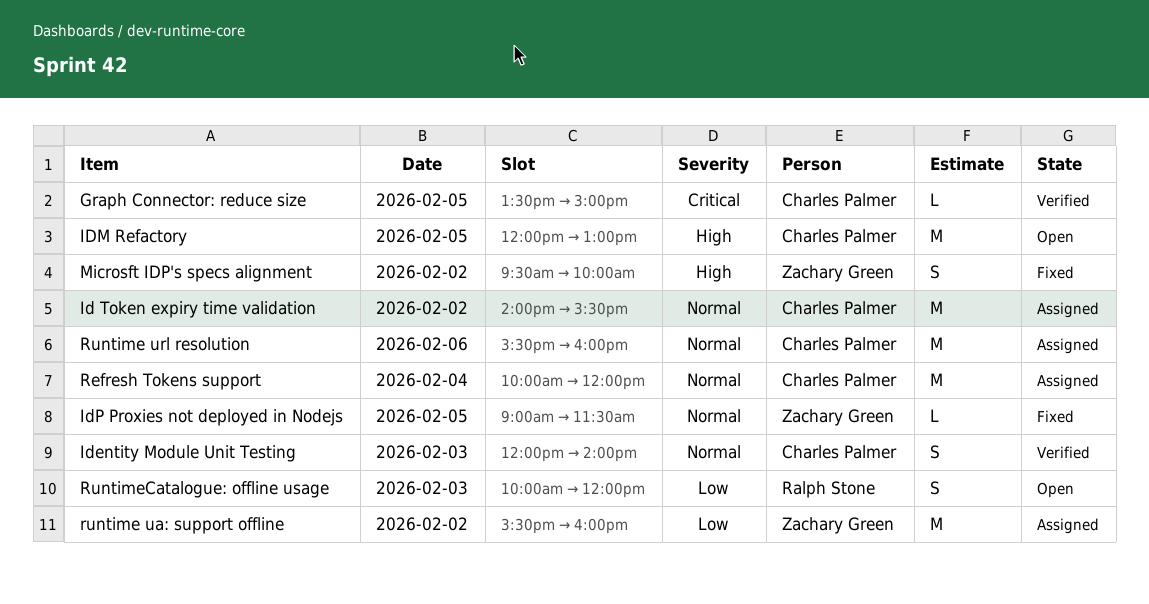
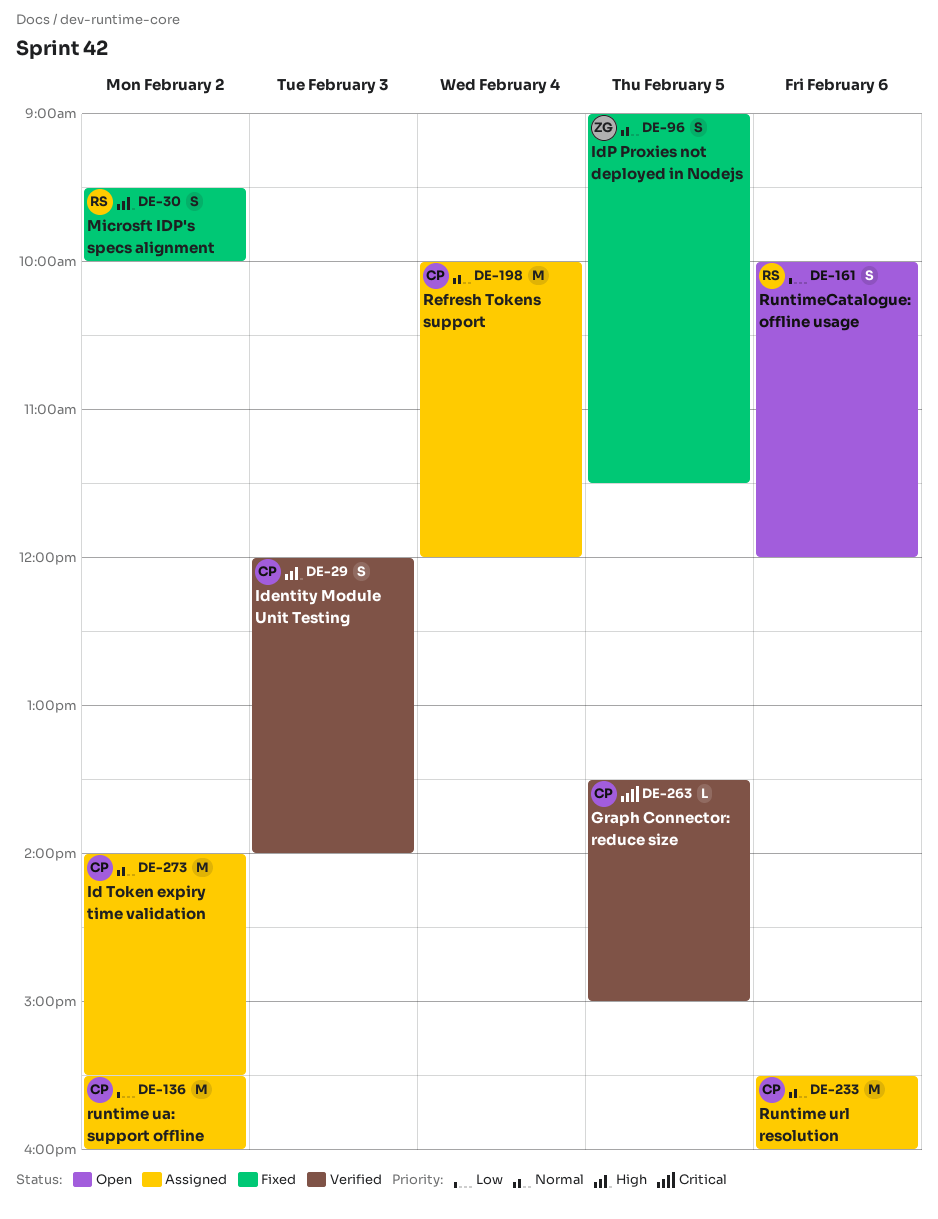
Identity Module Unit Testing, priority: Normal -> High
IDM Refactory: present -> none
IdP Proxies not deployed in Nodejs, estimate: L -> S
Microsft IDP's specs alignment, owner: Zachary Green -> Ralph Stone
runtime ua: support offline, owner: Zachary Green -> Charles Palmer
RuntimeCatalogue: offline usage, day: Feb 3 -> Feb 6

